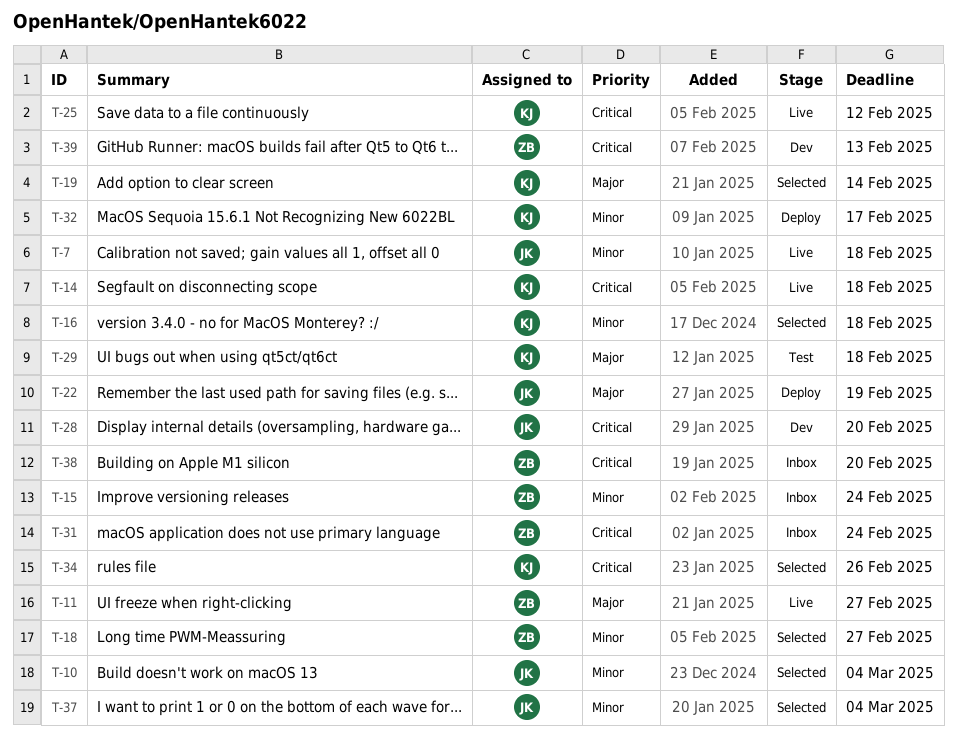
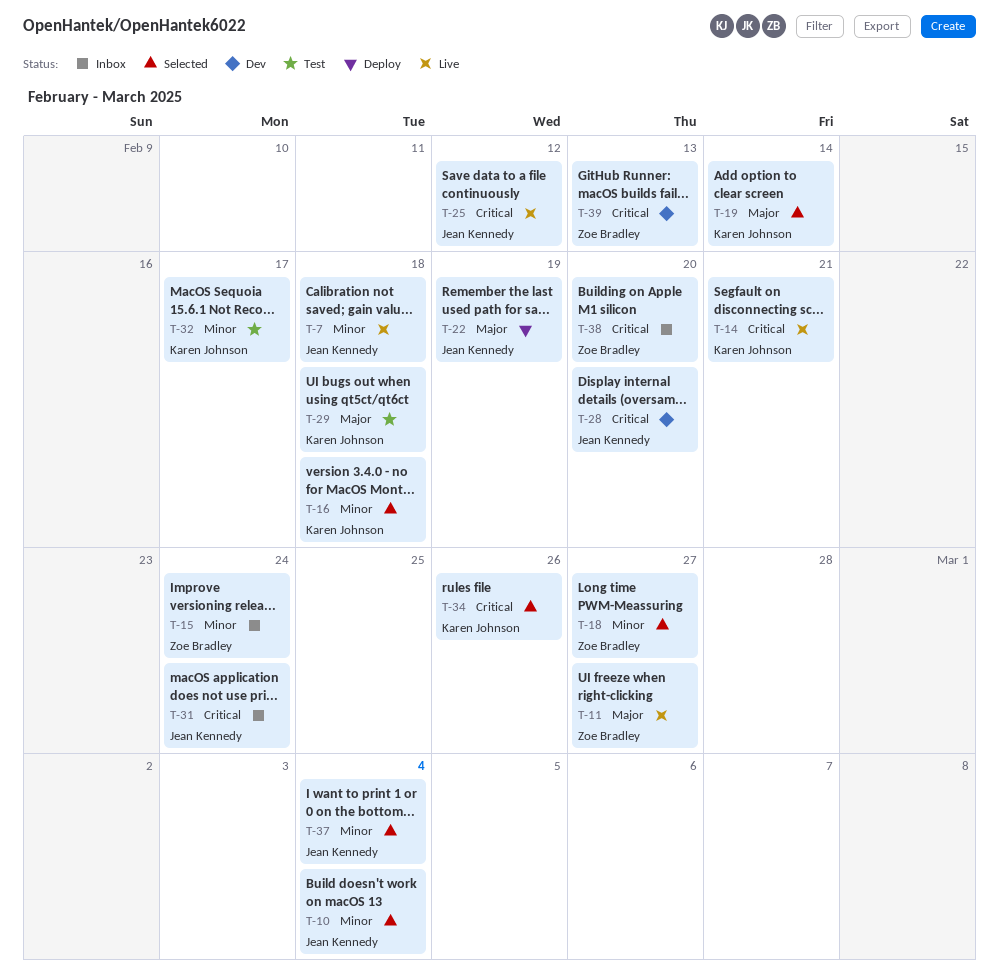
T-14, due: Feb 18 -> Feb 21
T-25, owner: Karen Johnson -> Jean Kennedy
T-31, owner: Zoe Bradley -> Jean Kennedy
T-32, status: Deploy -> Test

